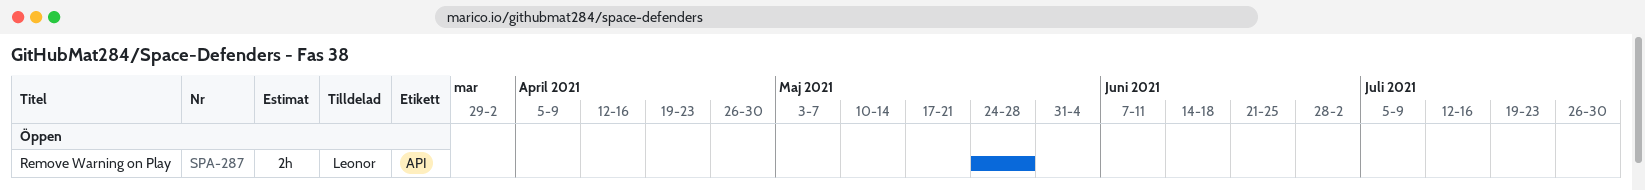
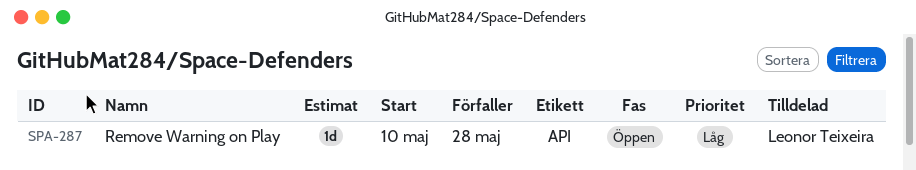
SPA-287, estimate: 2h -> 1d
SPA-287, start: May 24 -> May 10

